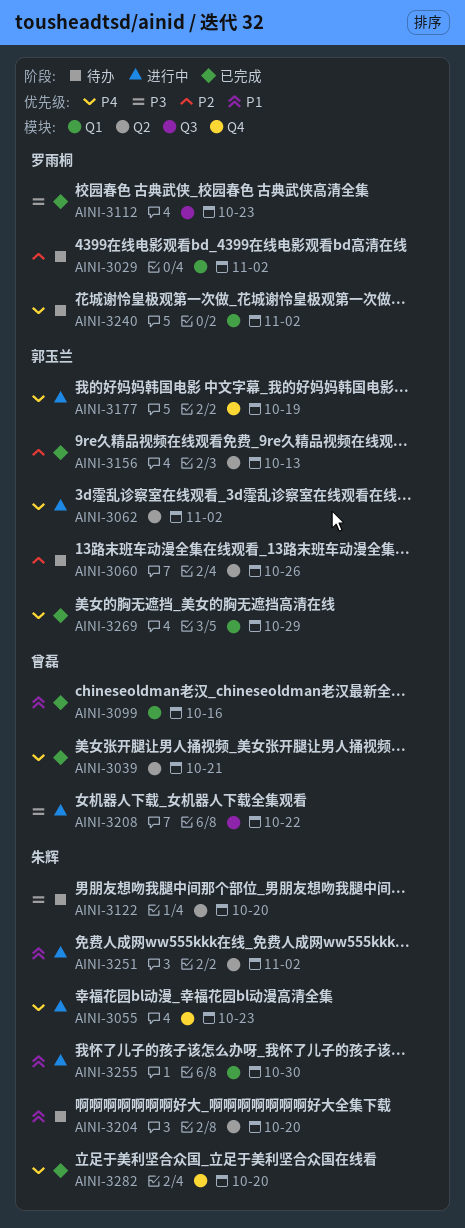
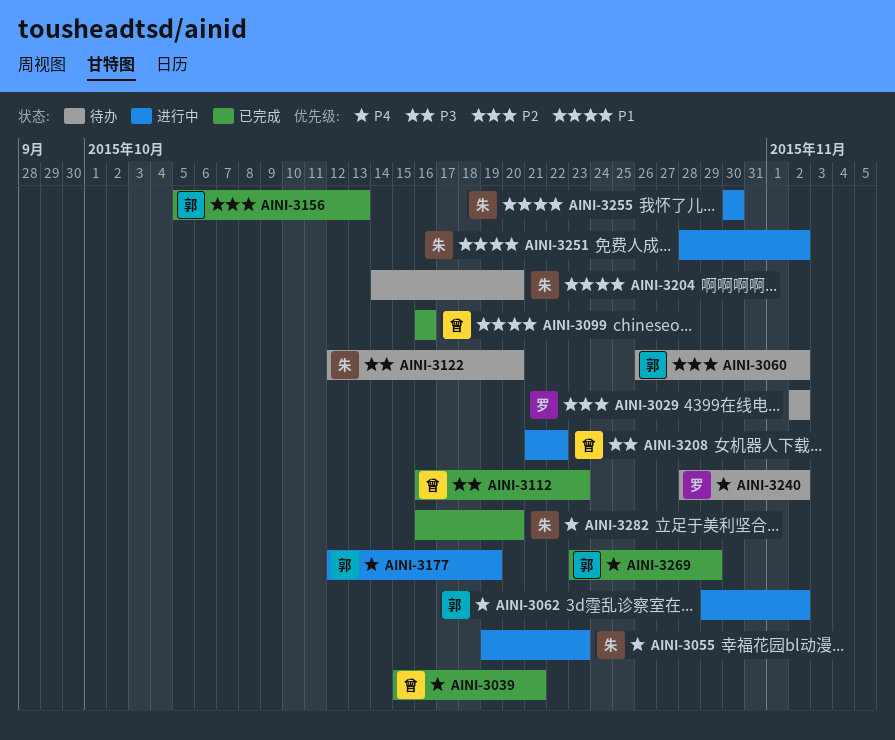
AINI-3060, due: Oct 26 -> Nov 2
AINI-3112, owner: 罗雨桐 -> 曾磊

